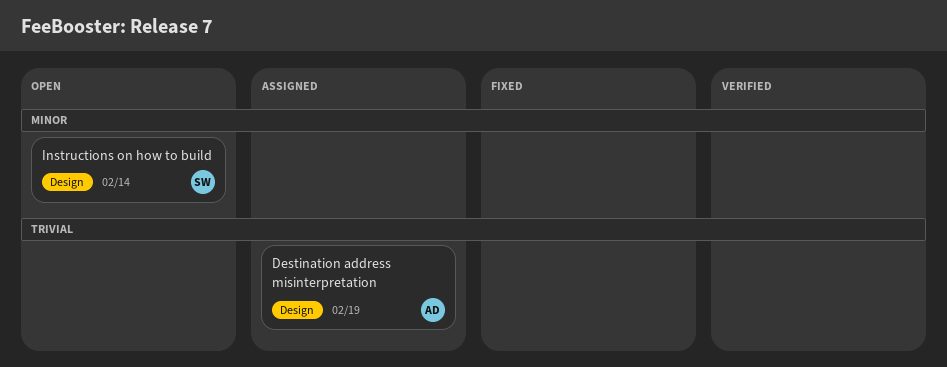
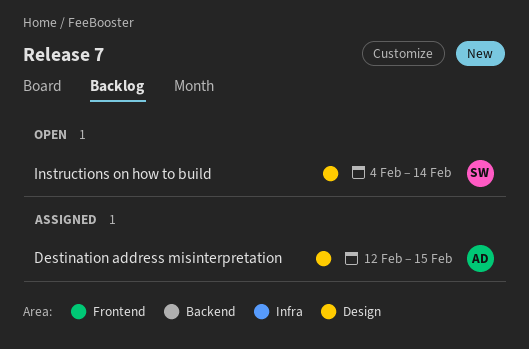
Destination address misinterpretation, due: Feb 19 -> Feb 15

